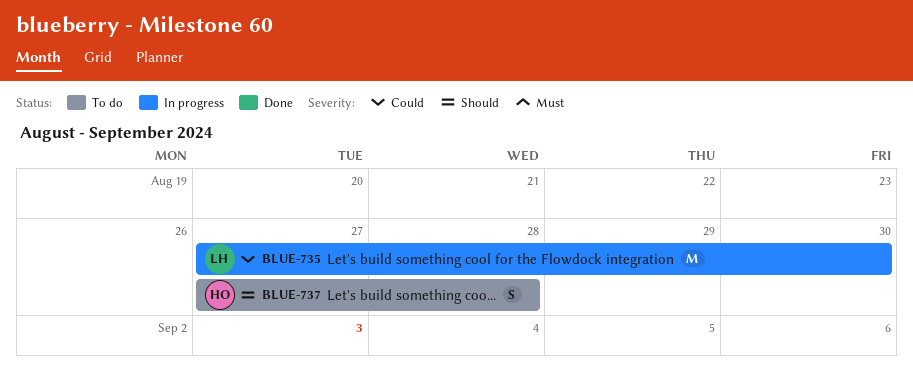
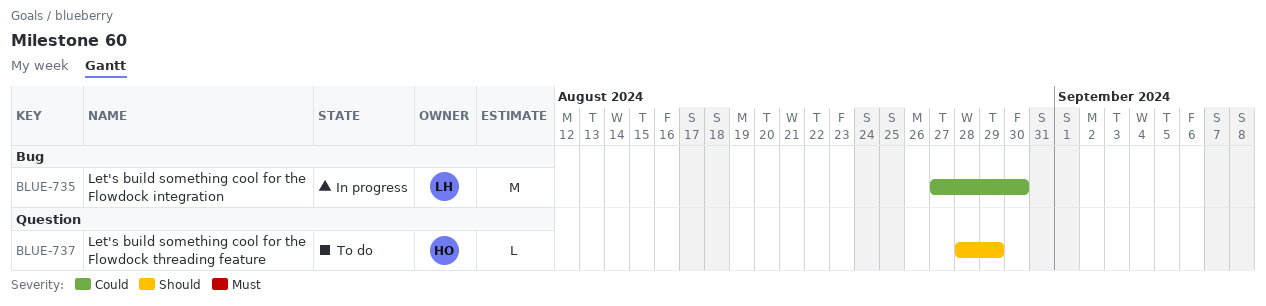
BLUE-737, estimate: S -> L
BLUE-737, start: Aug 27 -> Aug 28
BLUE-737, due: Aug 28 -> Aug 29

